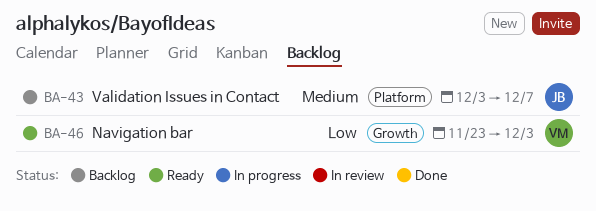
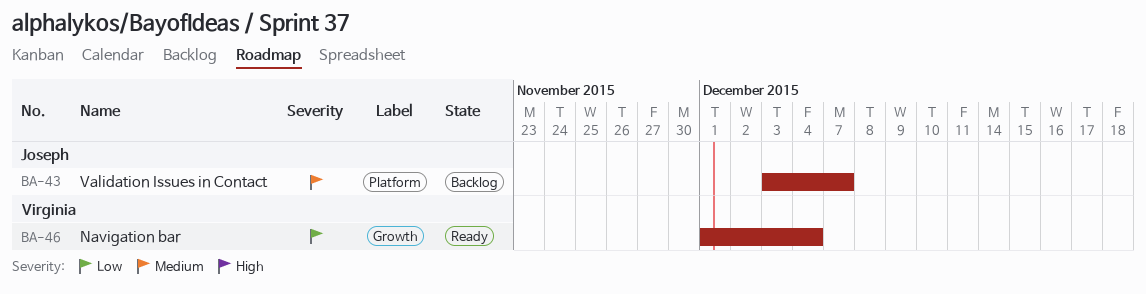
BA-46, start: Nov 23 -> Dec 1
BA-46, due: Dec 3 -> Dec 4

